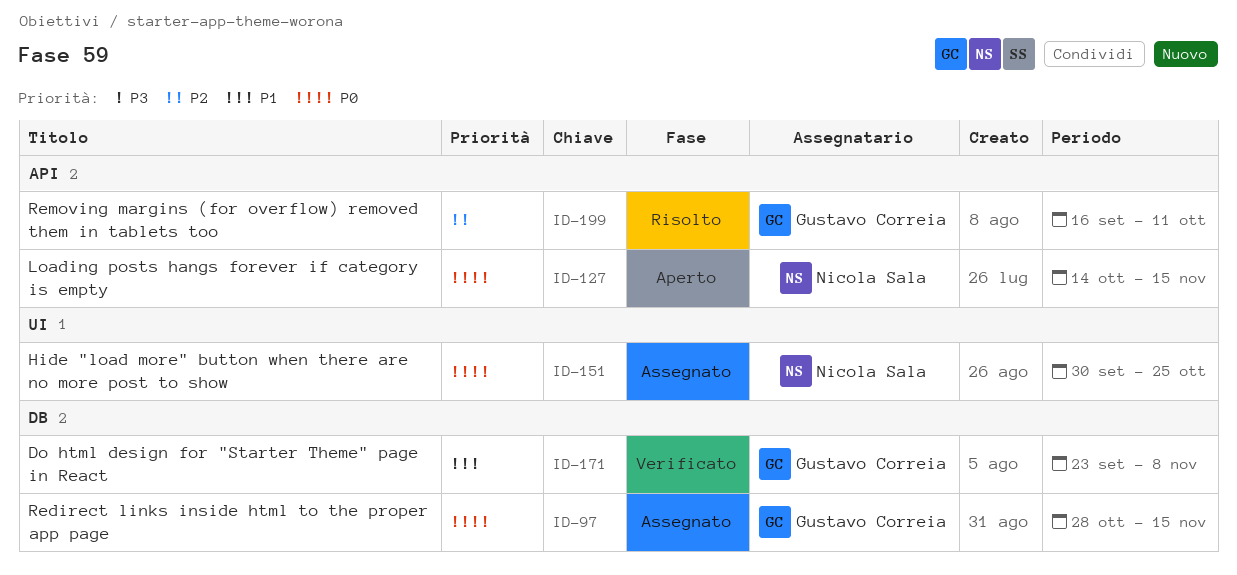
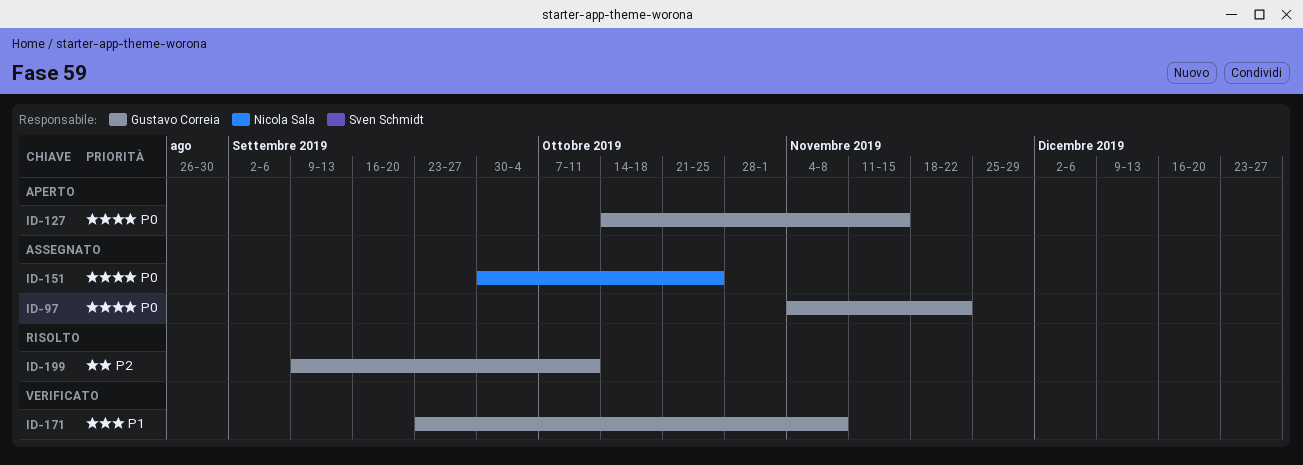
ID-97, start: Oct 28 -> Nov 4
ID-97, due: Nov 15 -> Nov 22
ID-127, owner: Nicola Sala -> Gustavo Correia
ID-199, start: Sep 16 -> Sep 9

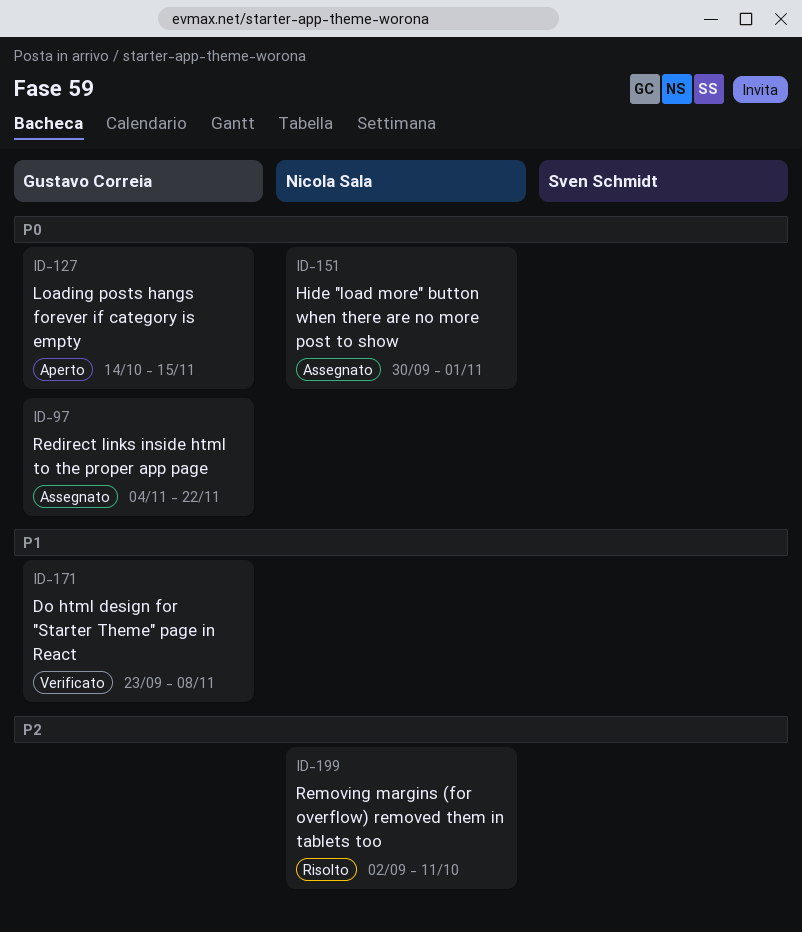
ID-151, due: Oct 25 -> Nov 1
ID-199, owner: Gustavo Correia -> Nicola Sala
ID-199, start: Sep 9 -> Sep 2

